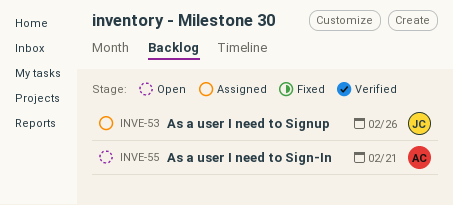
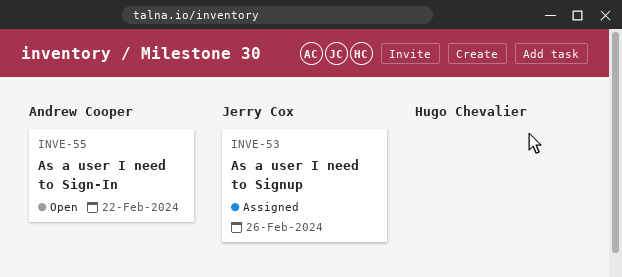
INVE-55, due: Feb 21 -> Feb 22

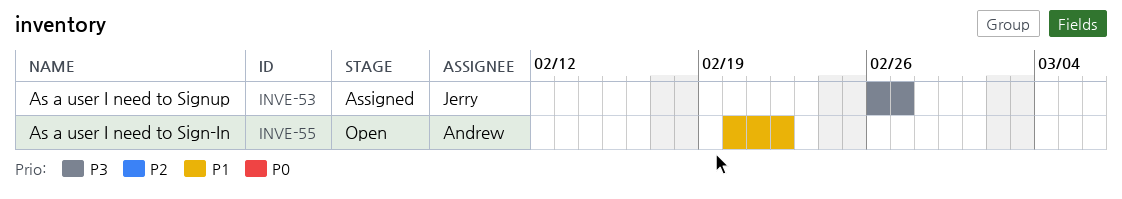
INVE-53, due: Feb 26 -> Feb 27

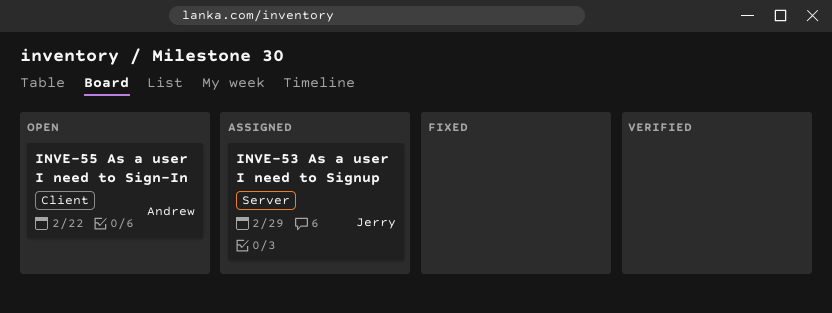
INVE-53, due: Feb 27 -> Feb 29

